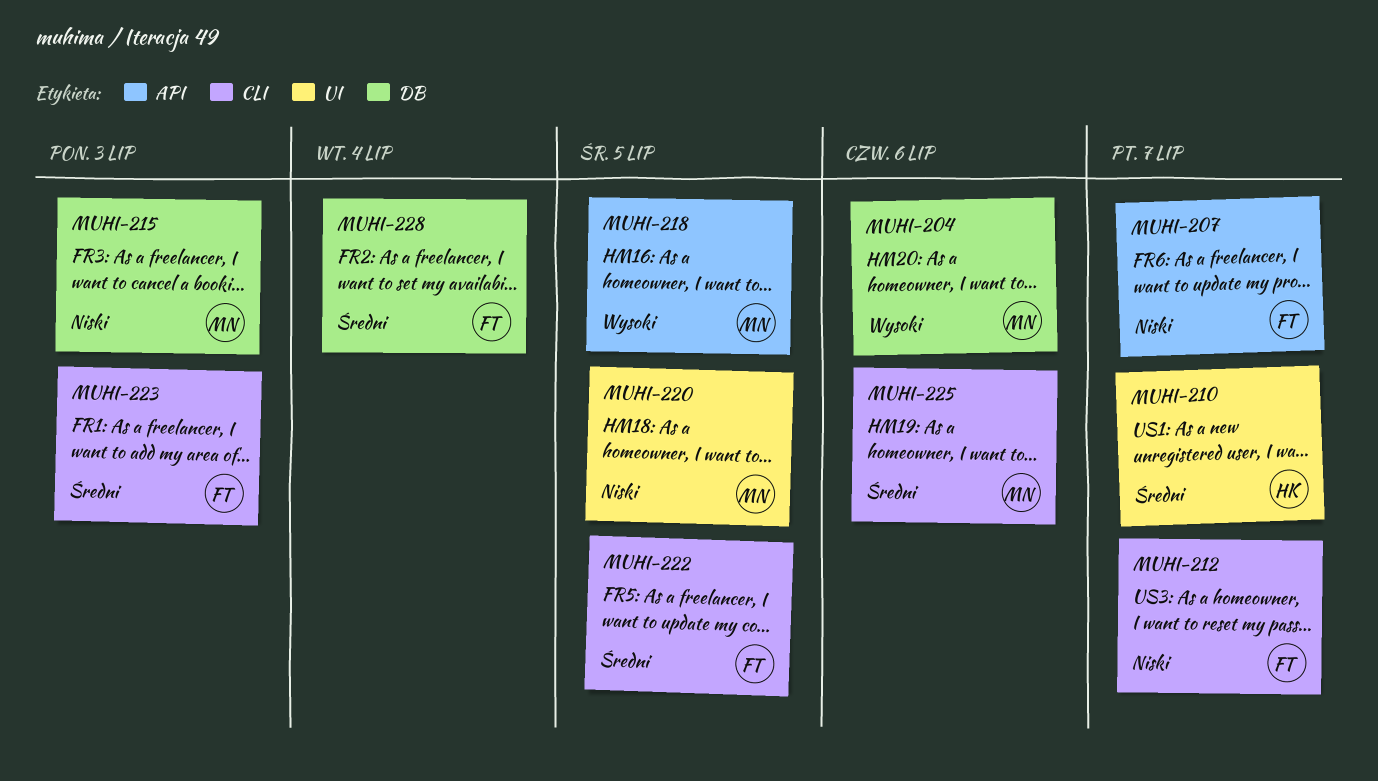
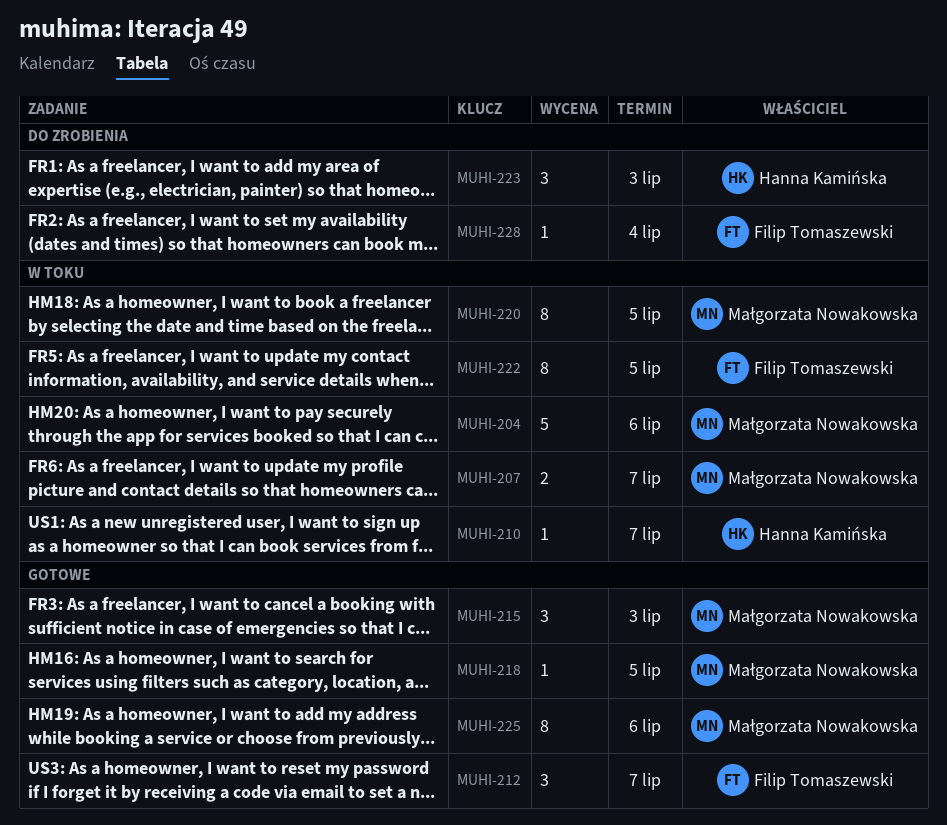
MUHI-207, owner: Filip Tomaszewski -> Małgorzata Nowakowska
MUHI-223, owner: Filip Tomaszewski -> Hanna Kamińska

